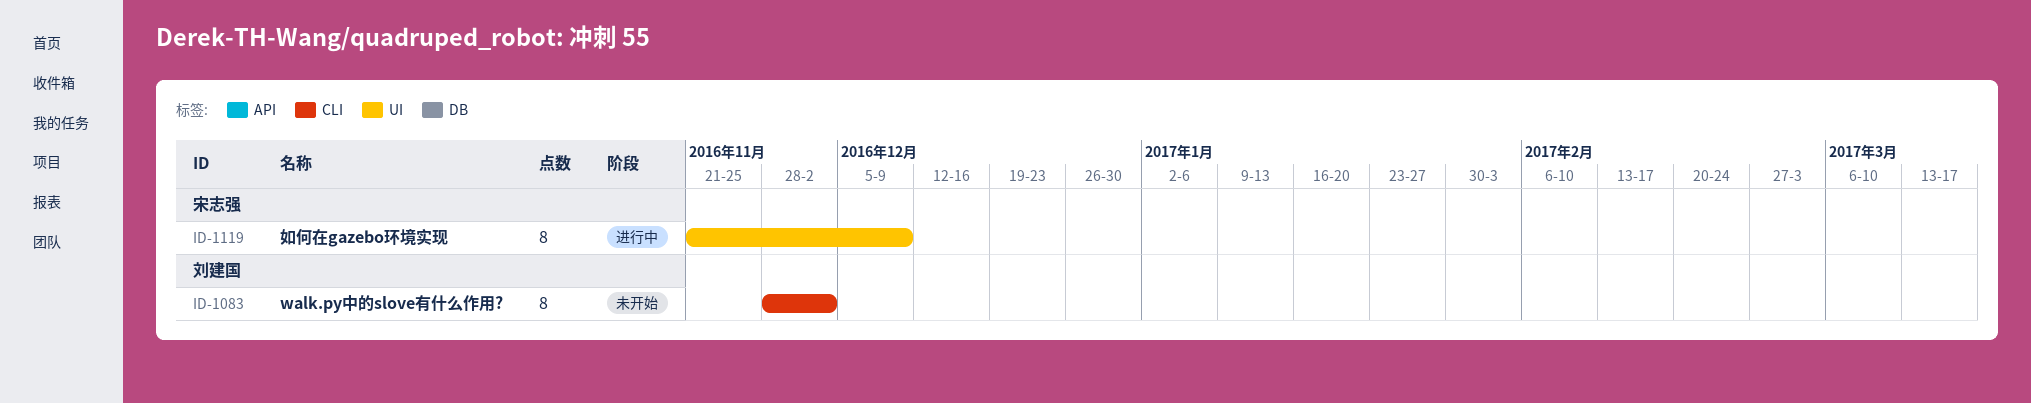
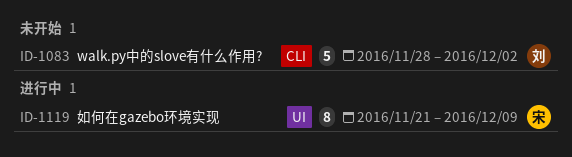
ID-1083, estimate: 8 -> 5

